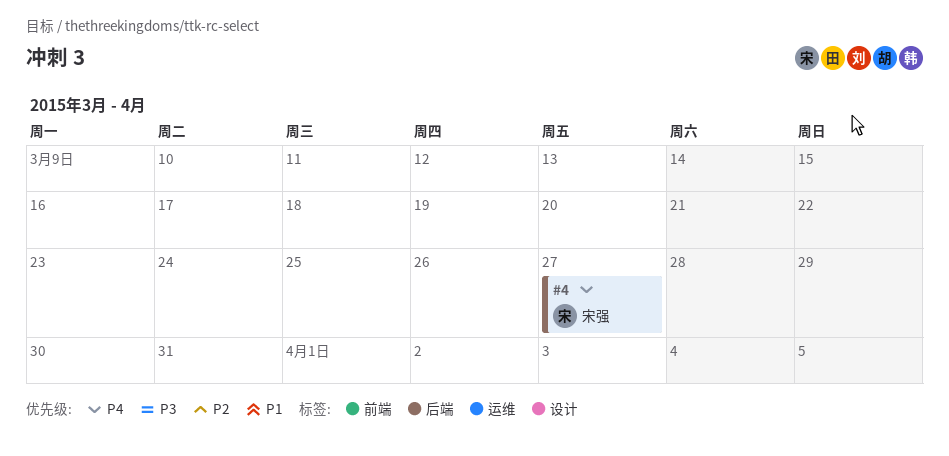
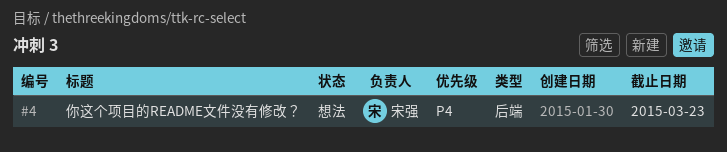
#4, due: Mar 27 -> Mar 23

